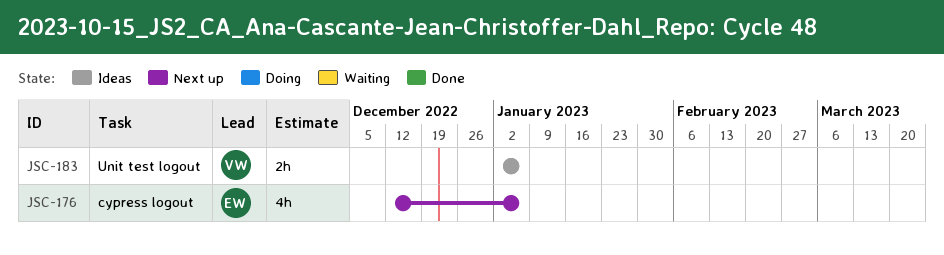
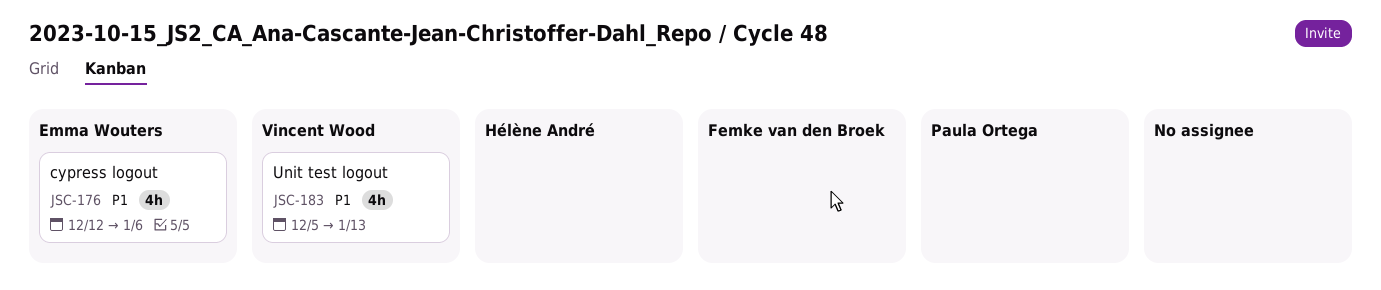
JSC-183, estimate: 2h -> 4h
JSC-183, start: Jan 2 -> Dec 5
JSC-183, due: Jan 6 -> Jan 13

